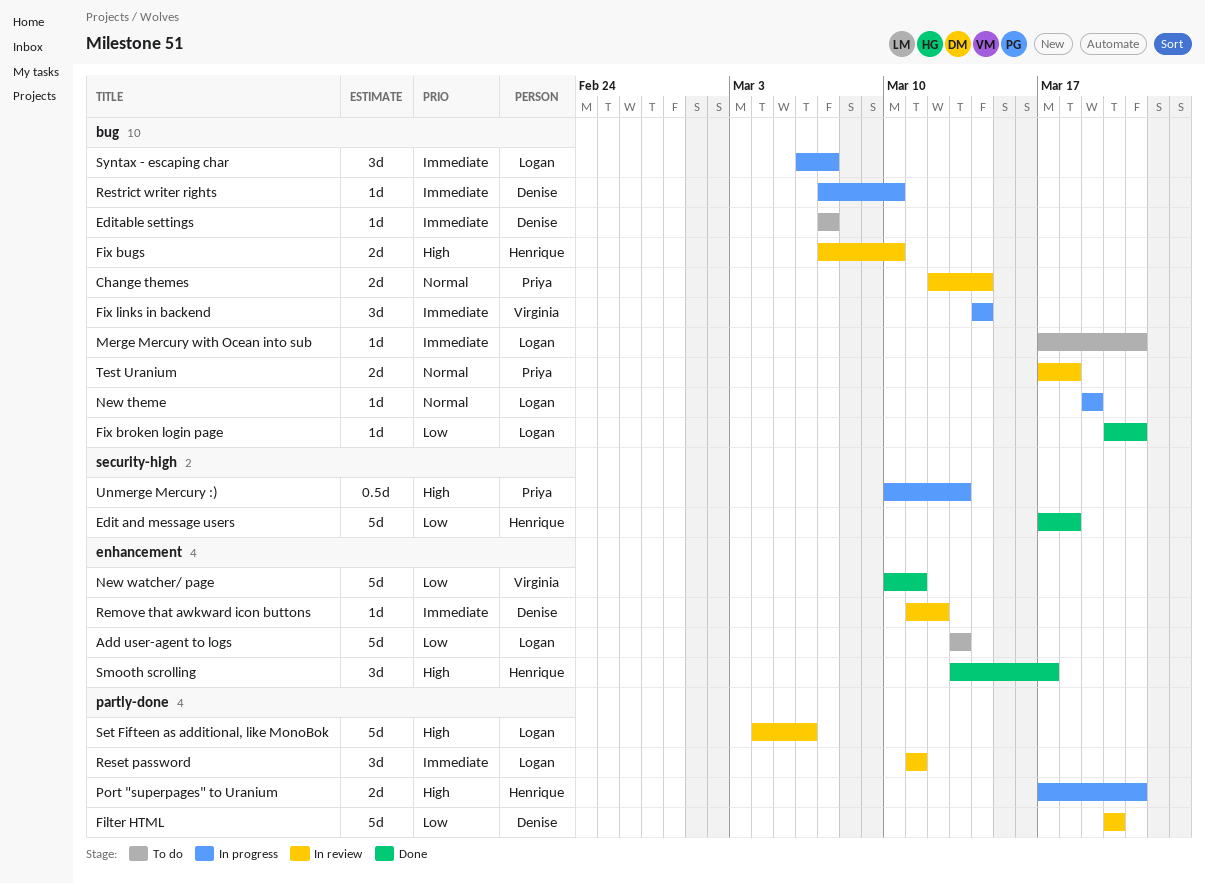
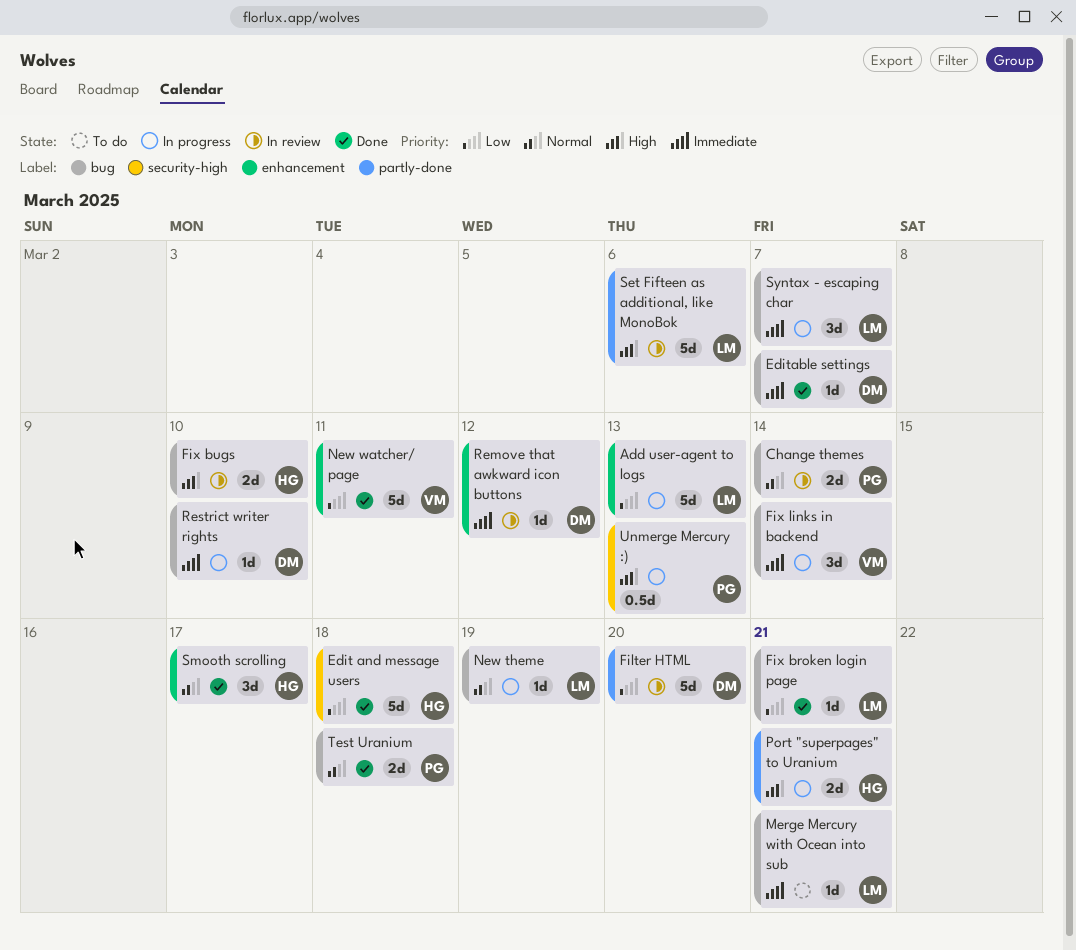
Add user-agent to logs, status: To do -> In progress
Editable settings, status: To do -> Done
Reset password: present -> none
Smooth scrolling, priority: High -> Normal
Test Uranium, status: In review -> Done

